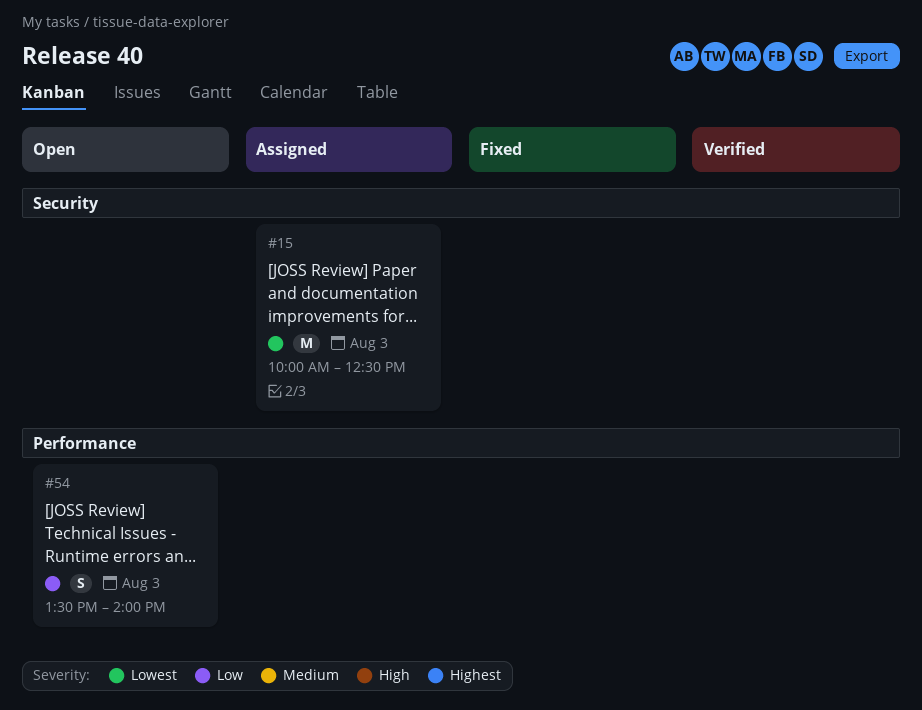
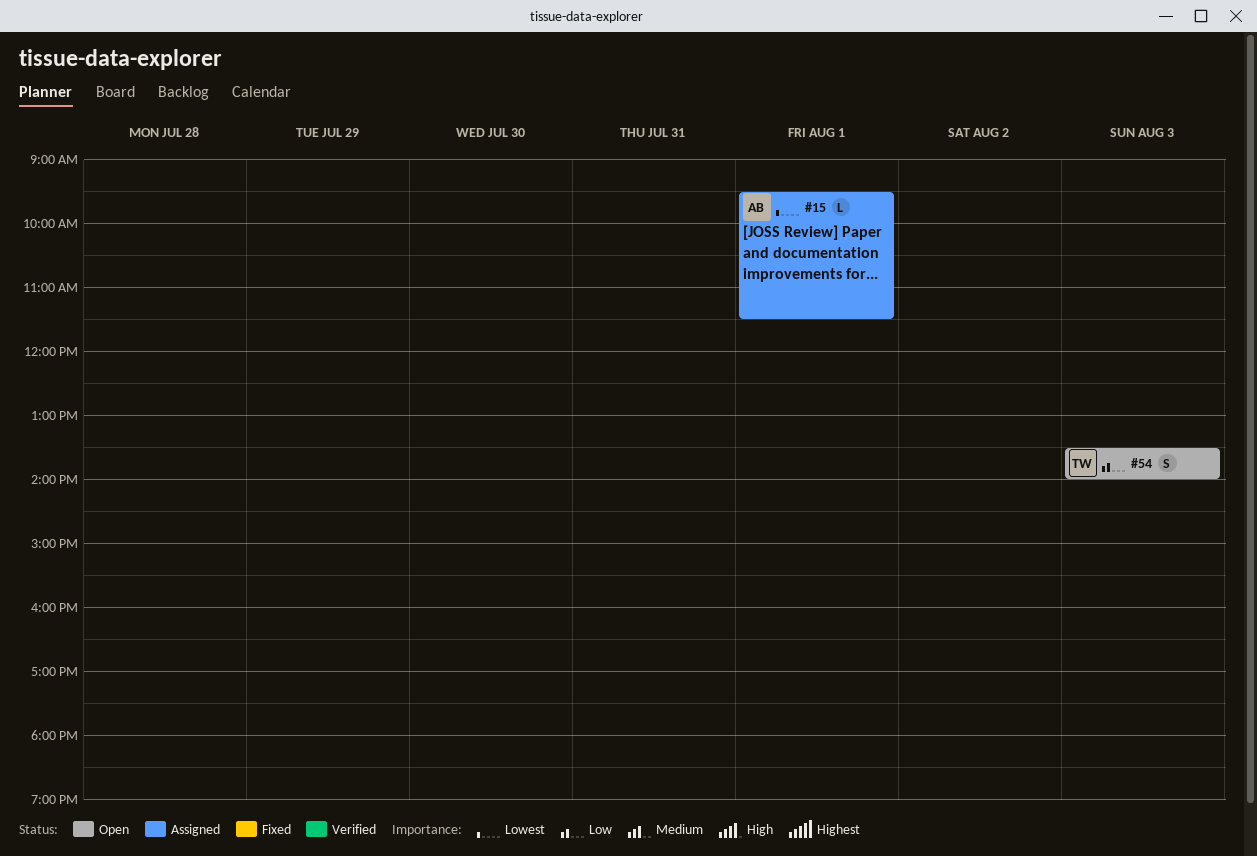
#15, estimate: M -> L
#15, day: Aug 3 -> Aug 1
#15, begins: 10:00 -> 09:30
#15, ends: 12:30 -> 11:30

